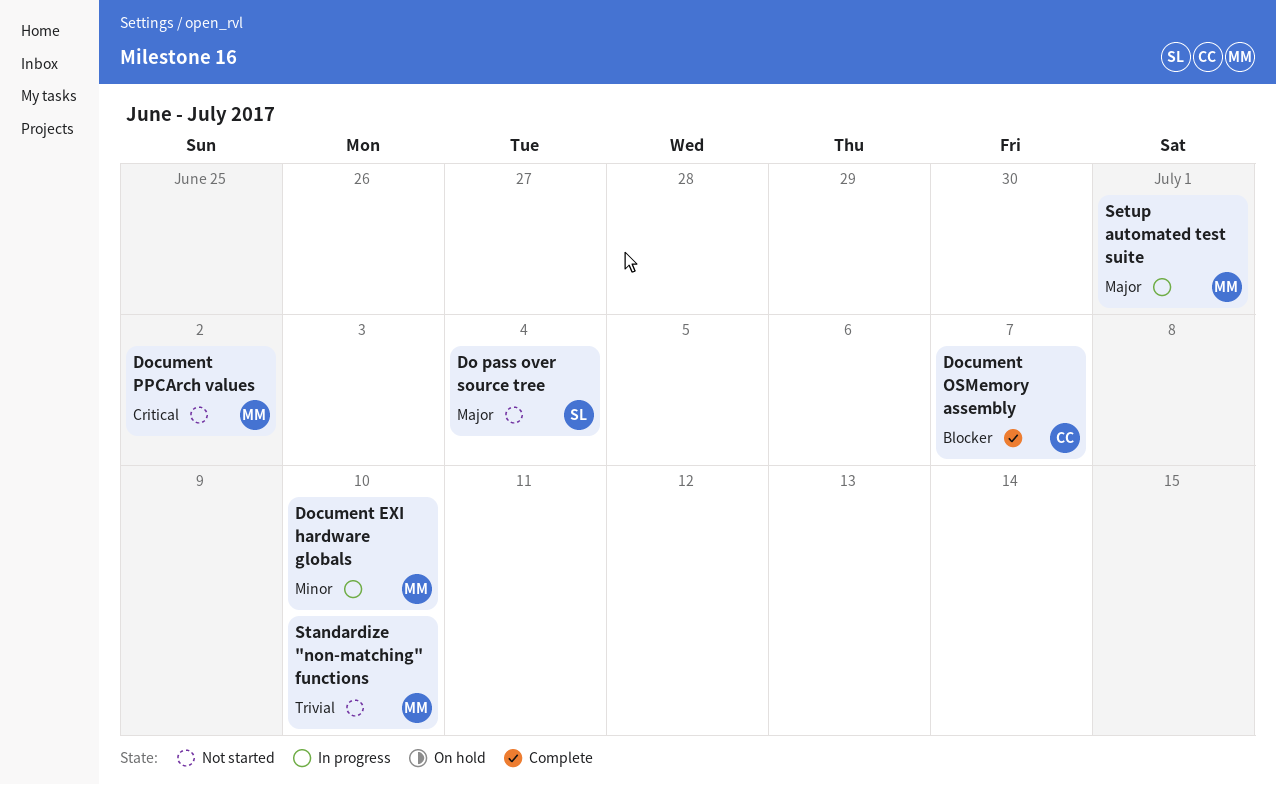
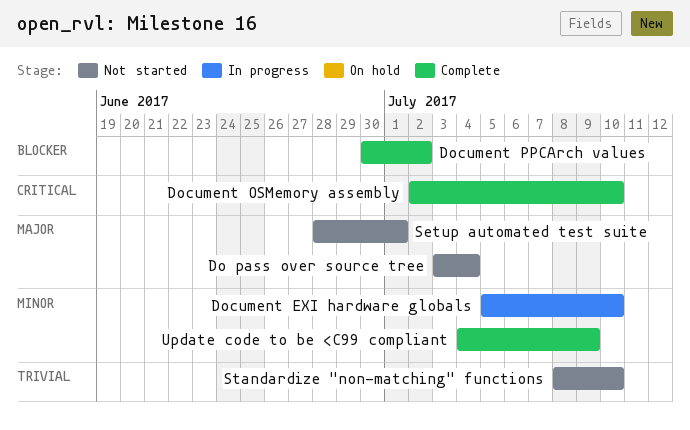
Document OSMemory assembly, priority: Blocker -> Critical
Document OSMemory assembly, due: Jul 7 -> Jul 10
Document PPCArch values, status: Not started -> Complete
Document PPCArch values, priority: Critical -> Blocker
Setup automated test suite, status: In progress -> Not started
Update code to be <C99 compliant: none -> present

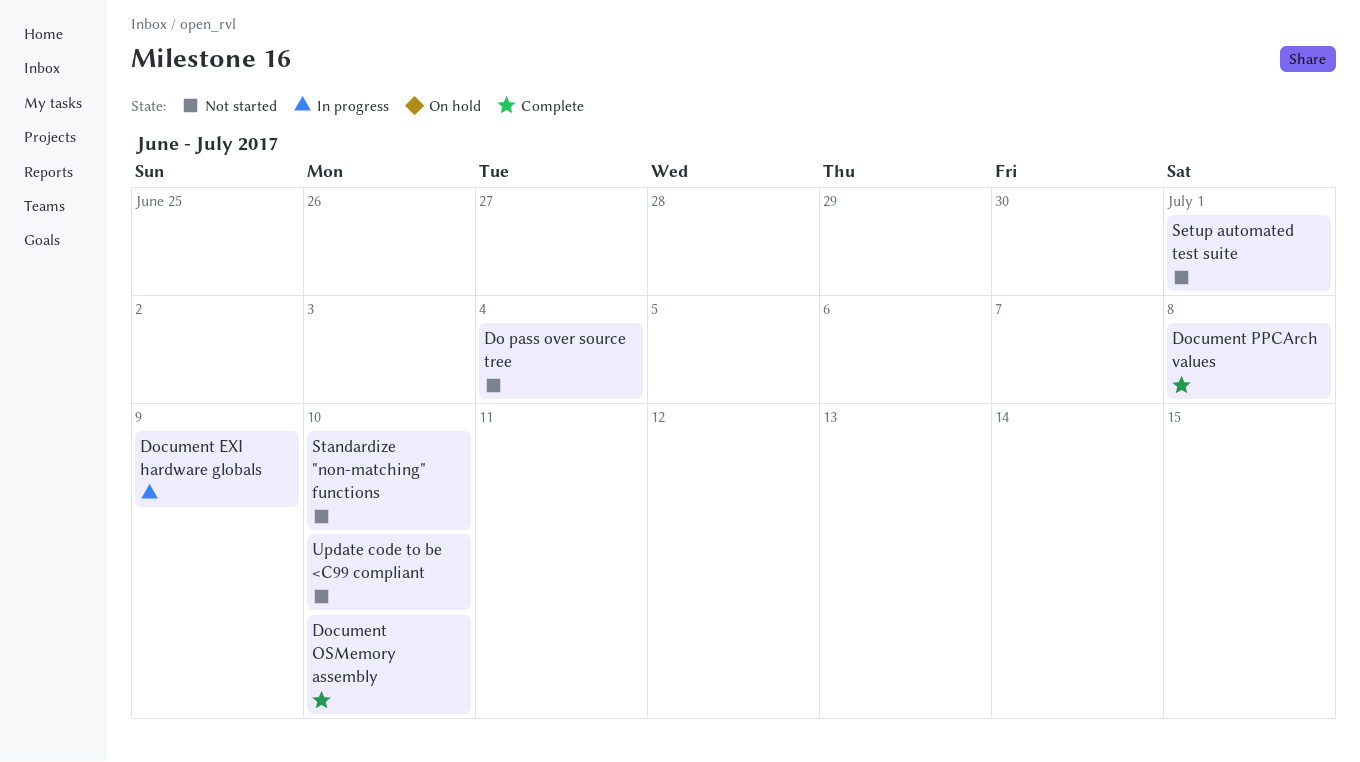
Document EXI hardware globals, due: Jul 10 -> Jul 9
Document PPCArch values, due: Jul 2 -> Jul 8
Update code to be <C99 compliant, status: Complete -> Not started
Update code to be <C99 compliant, due: Jul 9 -> Jul 10

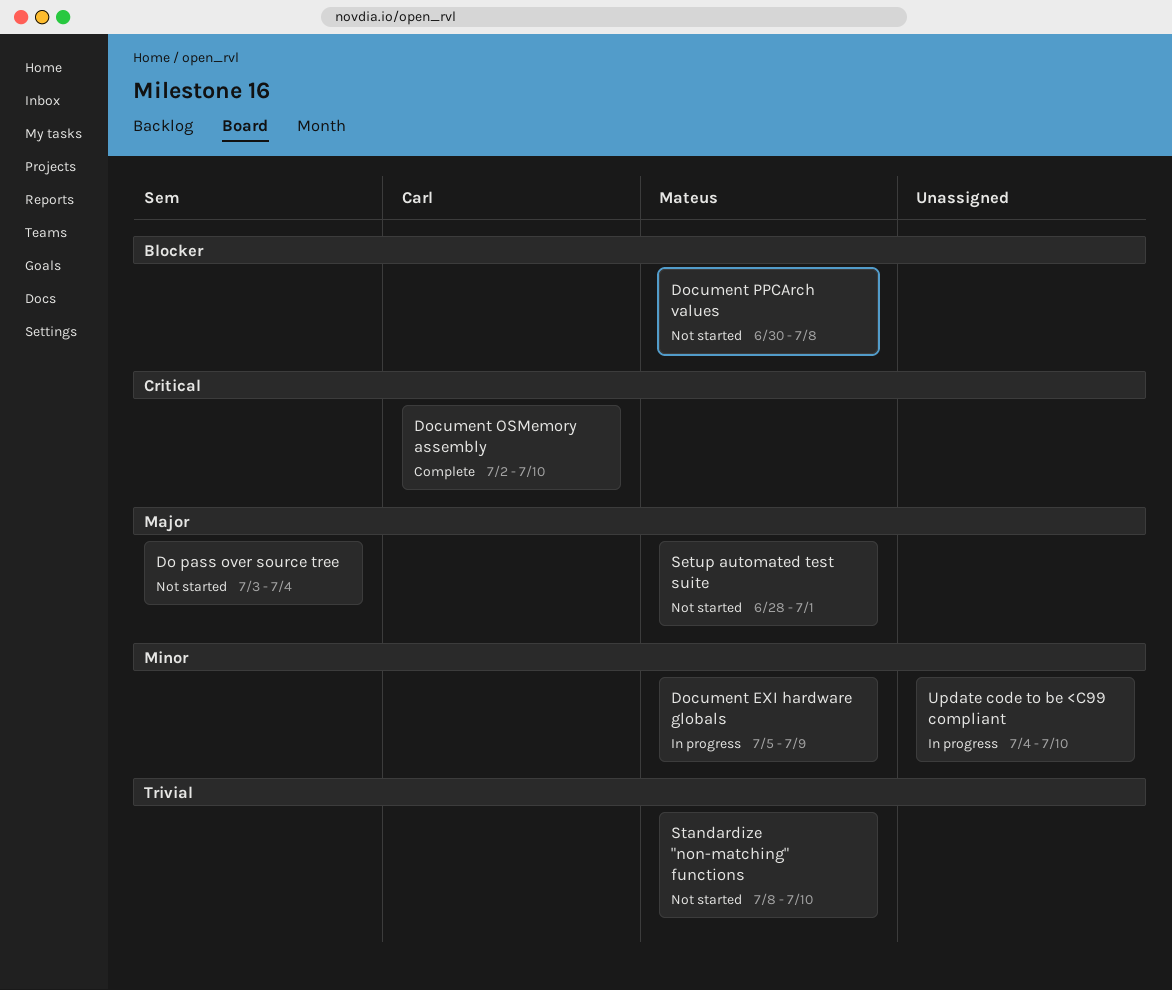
Document PPCArch values, status: Complete -> Not started
Update code to be <C99 compliant, status: Not started -> In progress

